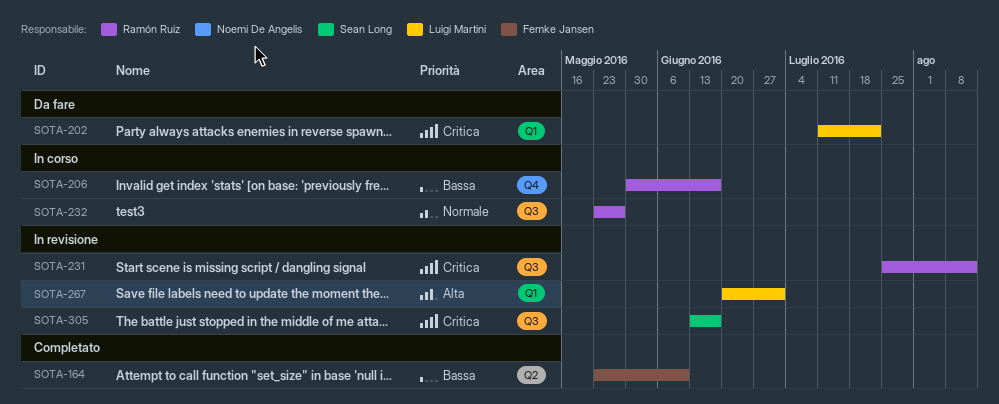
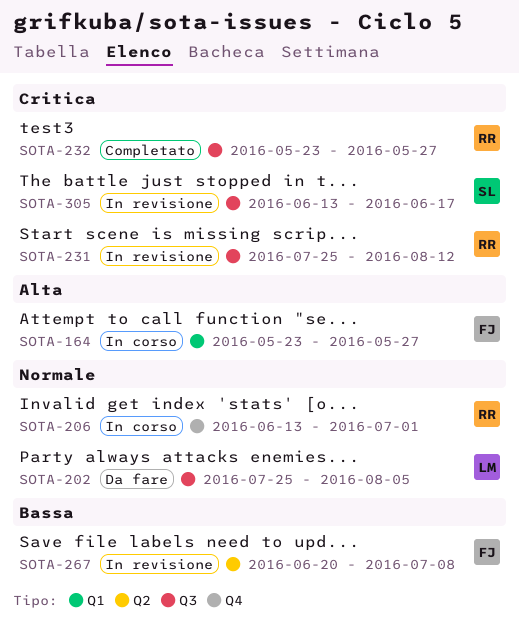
SOTA-164, status: Completato -> In corso
SOTA-164, priority: Bassa -> Alta
SOTA-164, label: Q2 -> Q1
SOTA-164, due: Jun 10 -> May 27
SOTA-202, priority: Critica -> Normale
SOTA-202, label: Q1 -> Q3
SOTA-202, start: Jul 11 -> Jul 25
SOTA-202, due: Jul 22 -> Aug 5
SOTA-206, priority: Bassa -> Normale
SOTA-206, start: May 30 -> Jun 13
SOTA-206, due: Jun 17 -> Jul 1
SOTA-232, status: In corso -> Completato
SOTA-232, priority: Normale -> Critica
SOTA-267, owner: Luigi Martini -> Femke Jansen
SOTA-267, priority: Alta -> Bassa
SOTA-267, label: Q1 -> Q2
SOTA-267, due: Jul 1 -> Jul 8

